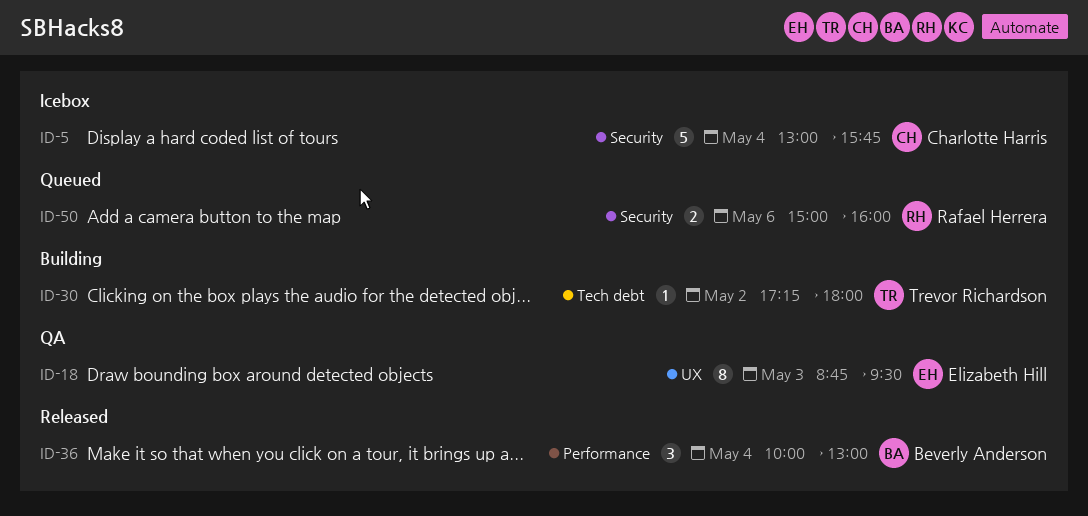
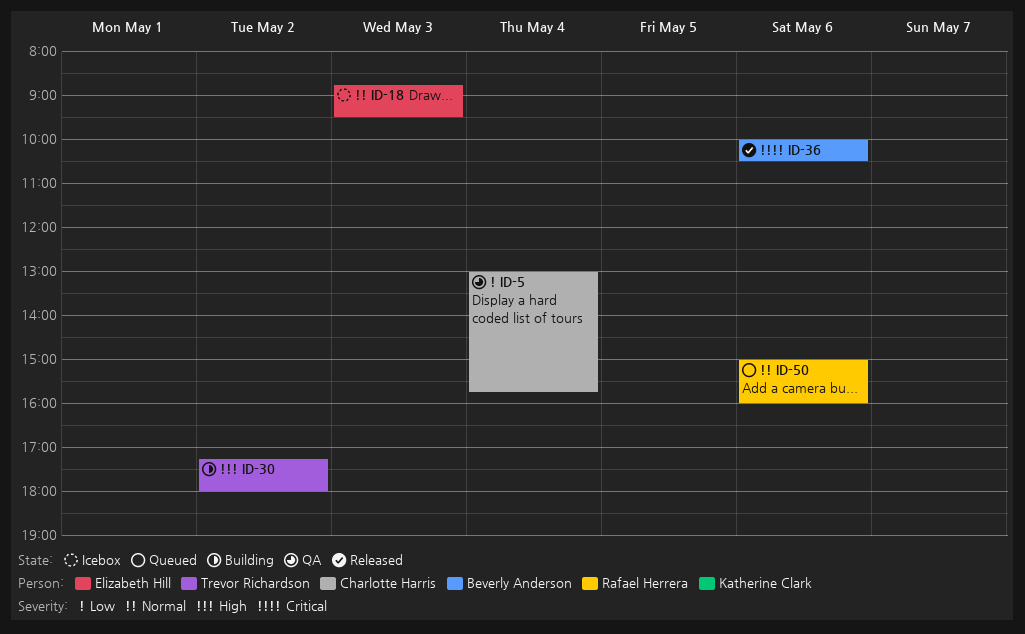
ID-5, status: Icebox -> QA
ID-18, status: QA -> Icebox
ID-36, day: May 4 -> May 6
ID-36, ends: 13:00 -> 10:30

